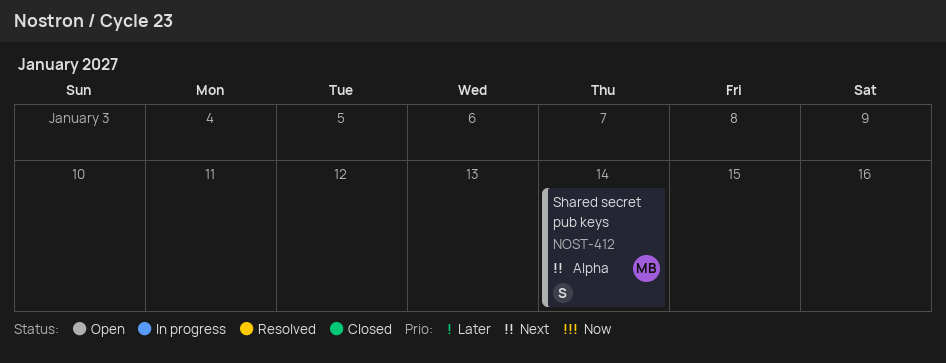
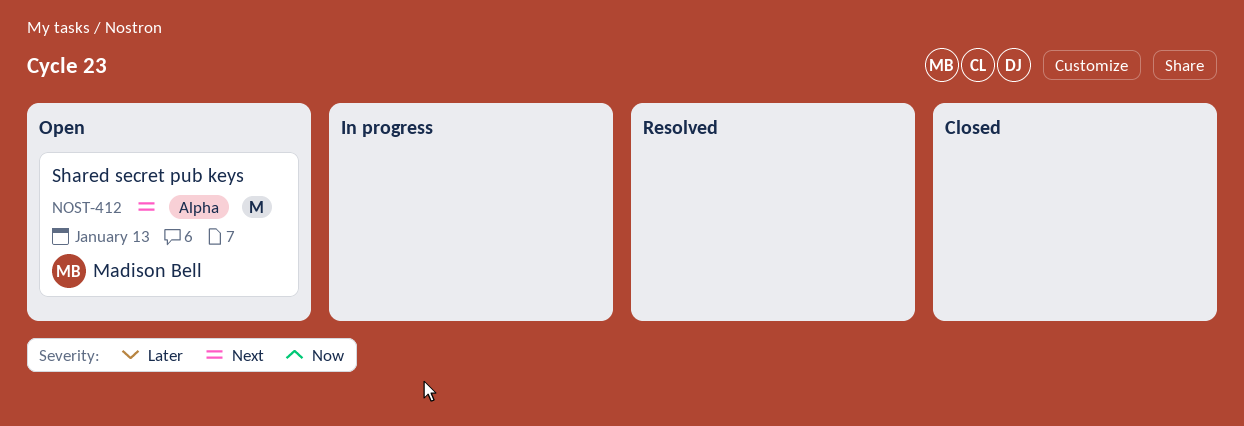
NOST-412, estimate: S -> M
NOST-412, due: Jan 14 -> Jan 13

